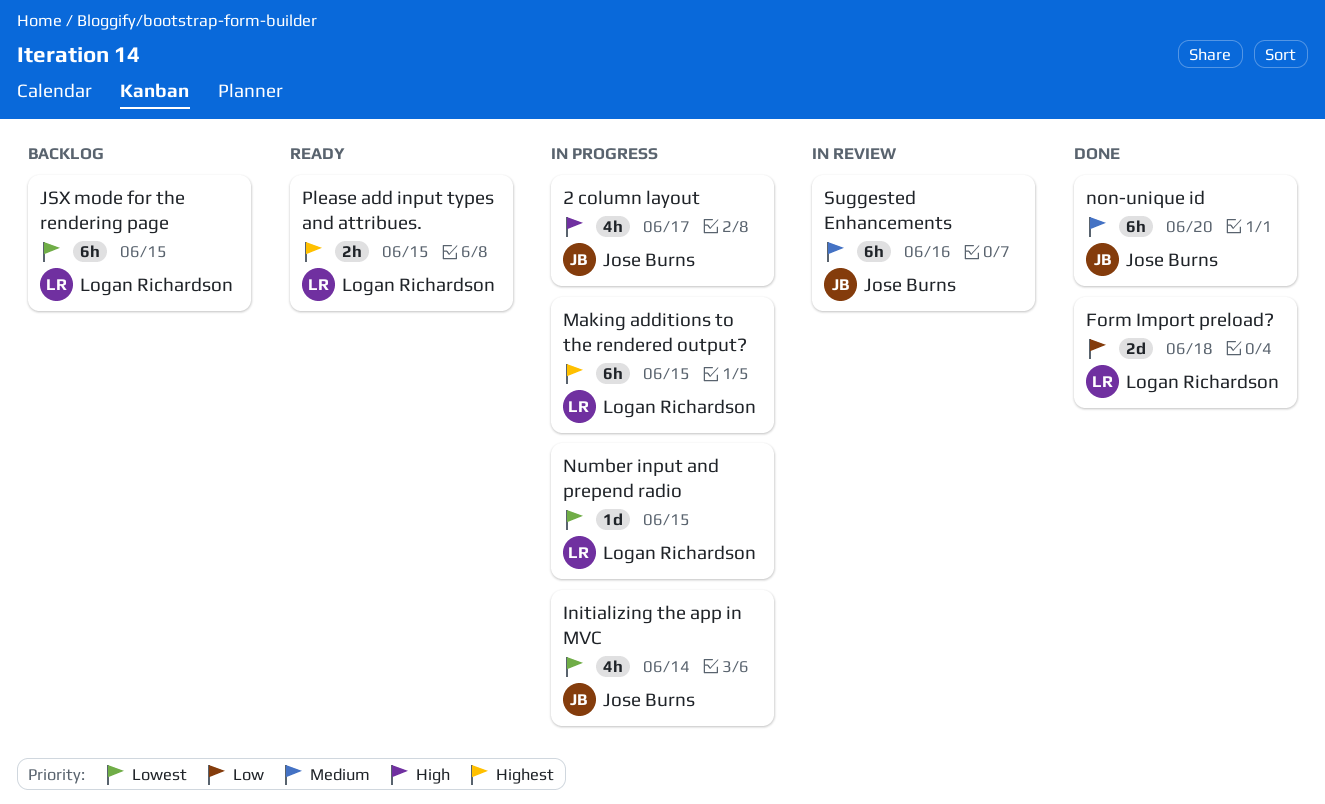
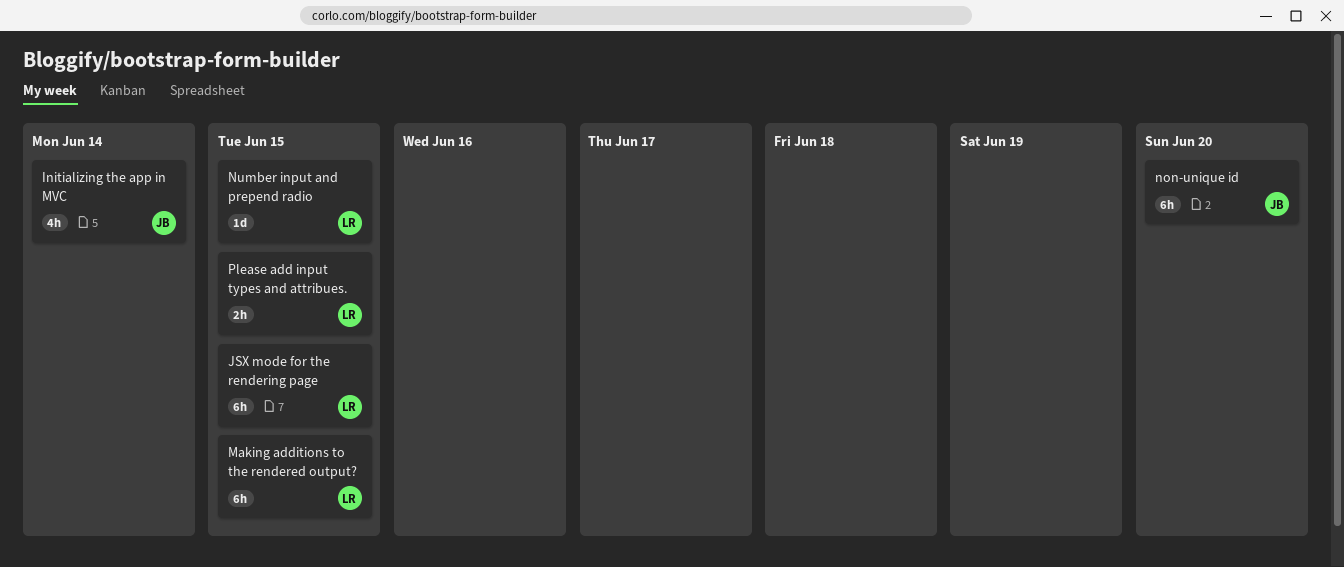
2 column layout: present -> none
Form Import preload?: present -> none
Suggested Enhancements: present -> none

